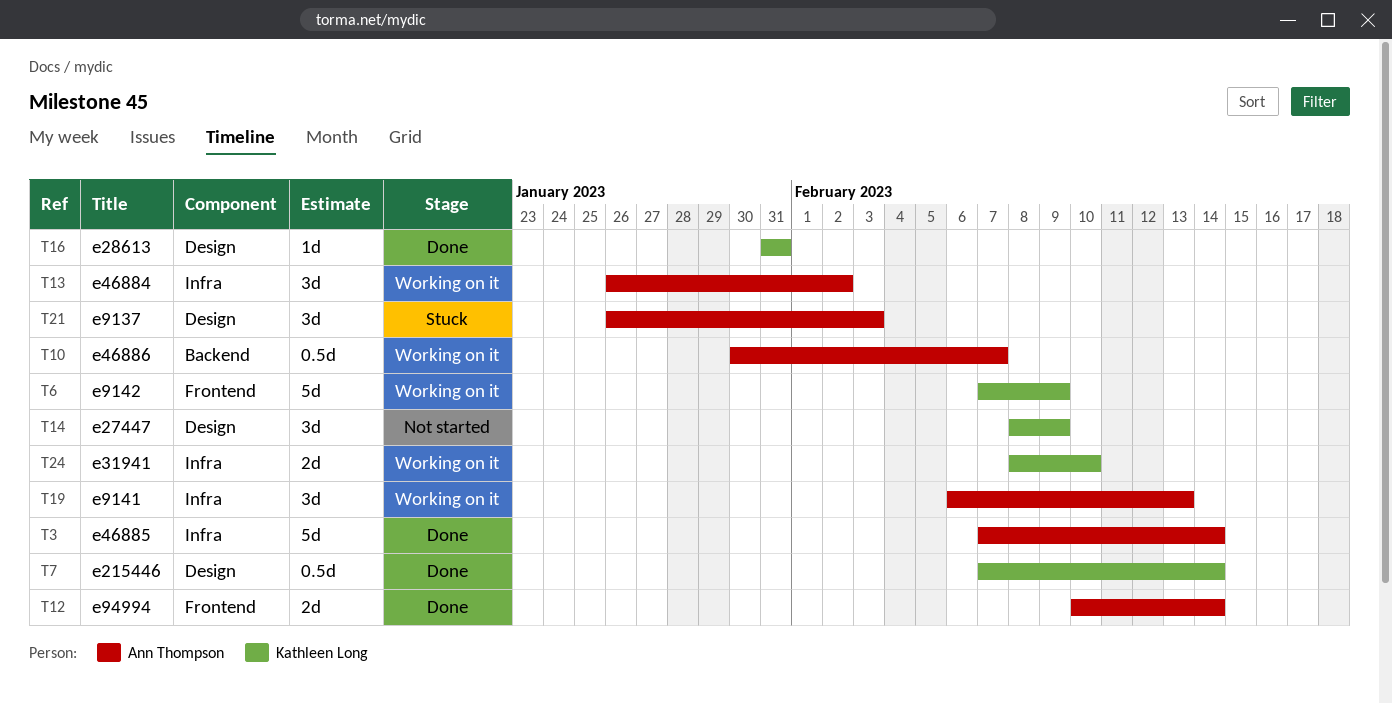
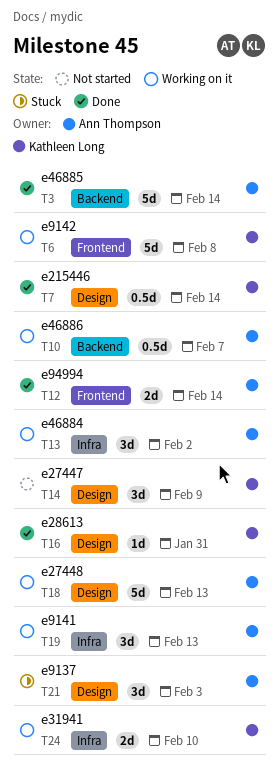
T3, label: Infra -> Backend
T6, due: Feb 9 -> Feb 8
T18: none -> present

